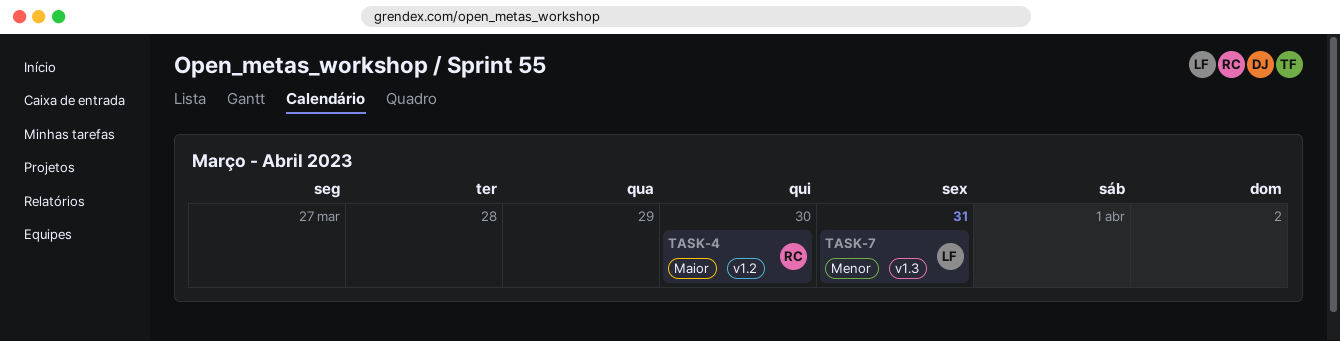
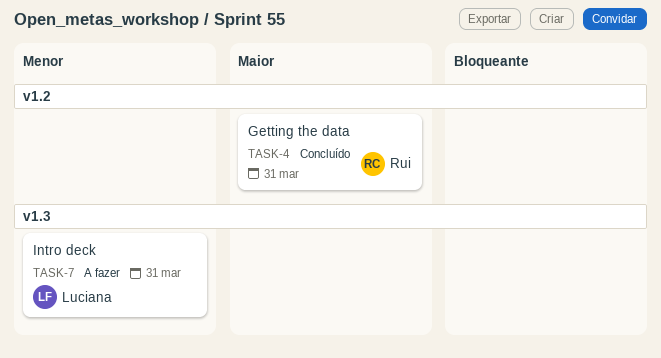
TASK-4, due: Mar 30 -> Mar 31

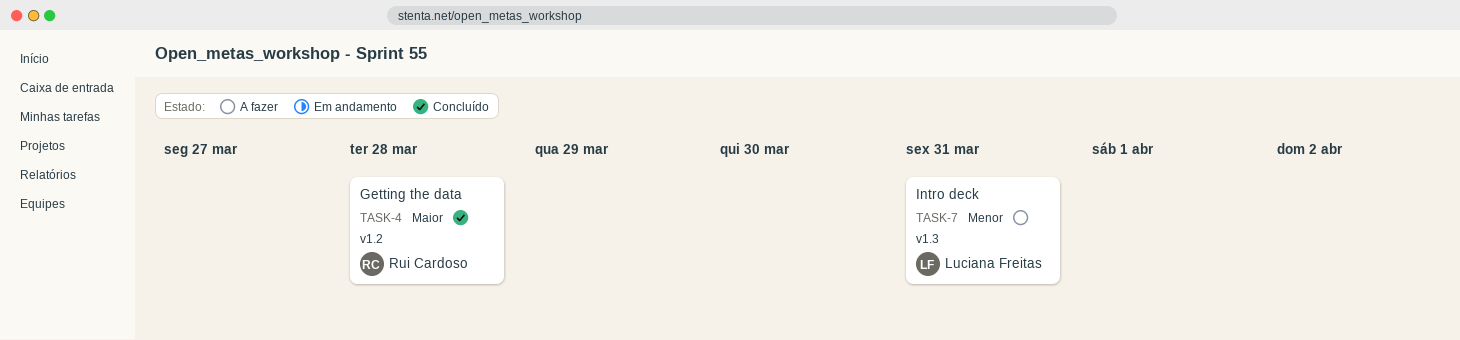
TASK-4, due: Mar 31 -> Mar 28

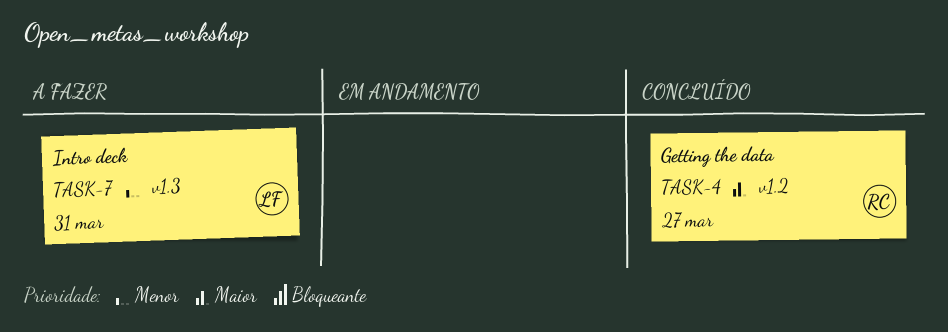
TASK-4, due: Mar 28 -> Mar 27

